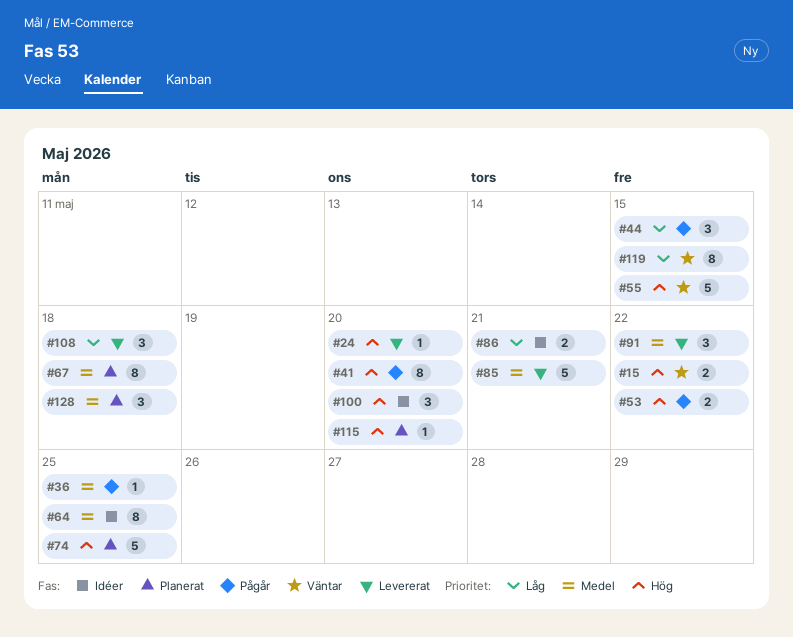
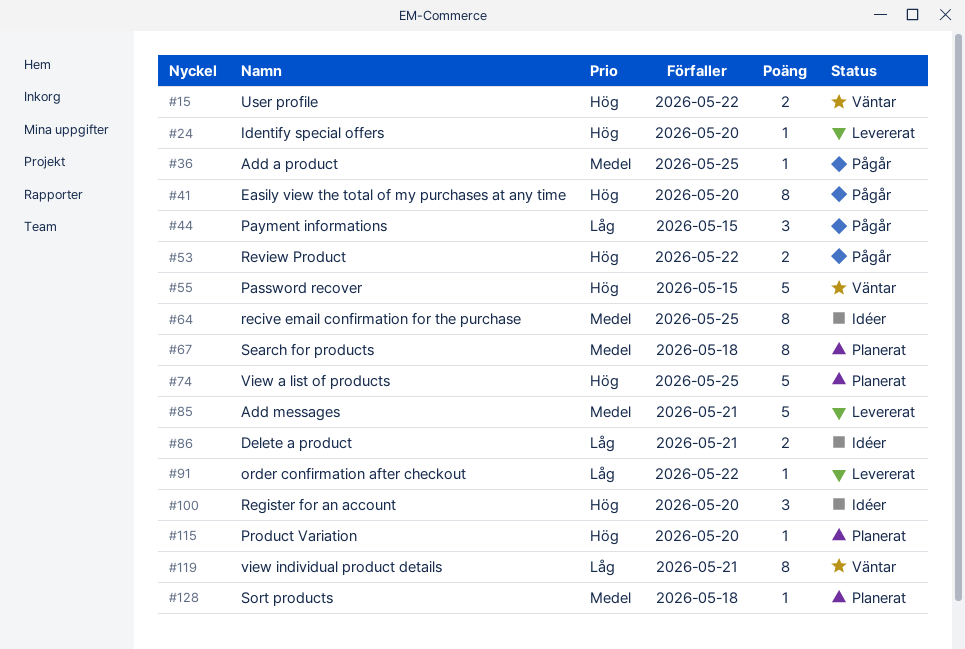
#91, priority: Medel -> Låg
#91, estimate: 3 -> 1
#108: present -> none
#119, due: May 15 -> May 21
#128, estimate: 3 -> 1

